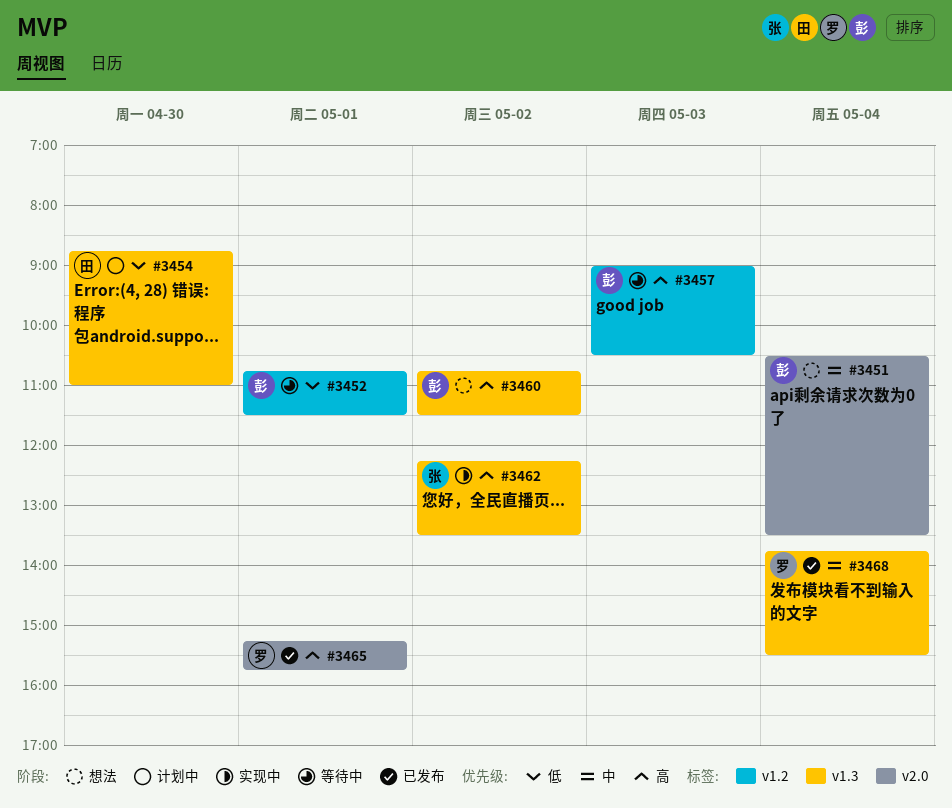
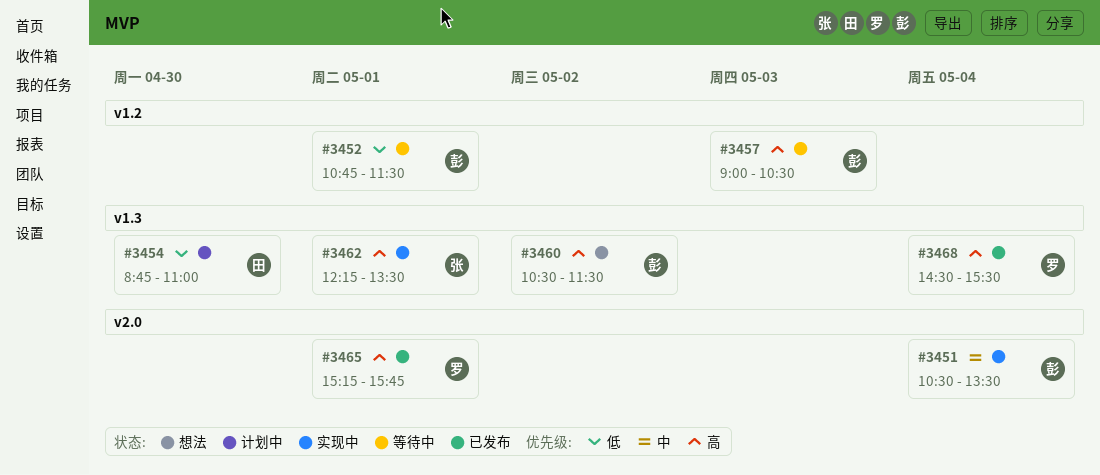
#3451, status: 想法 -> 实现中
#3460, begins: 10:45 -> 10:30
#3462, day: May 2 -> May 1
#3468, priority: 中 -> 高
#3468, begins: 13:45 -> 14:30

